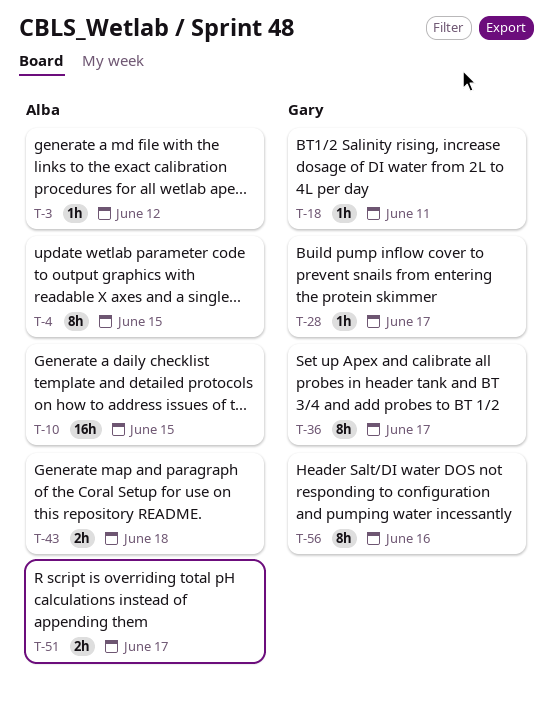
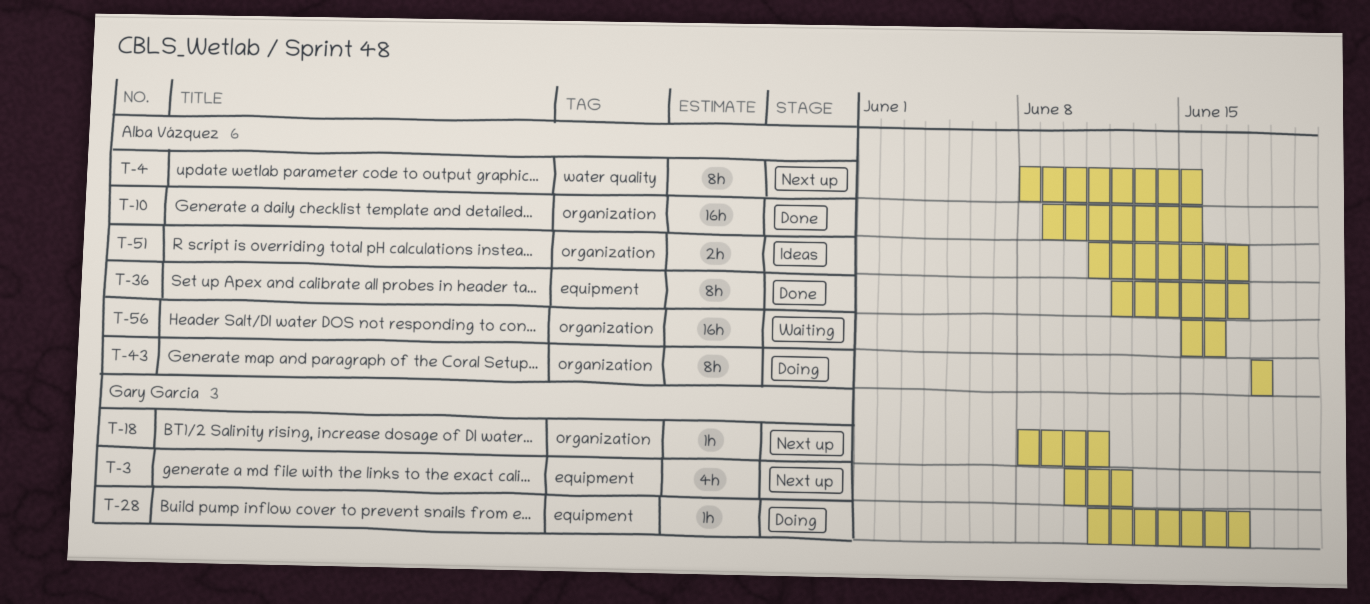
T-3, owner: Alba Vázquez -> Gary Garcia
T-3, estimate: 1h -> 4h
T-36, owner: Gary Garcia -> Alba Vázquez
T-43, estimate: 2h -> 8h
T-56, owner: Gary Garcia -> Alba Vázquez
T-56, estimate: 8h -> 16h

